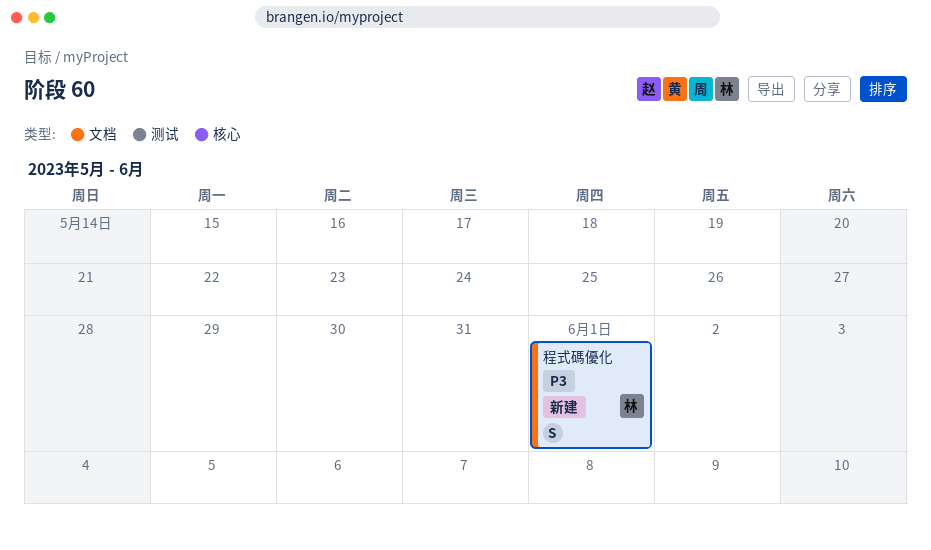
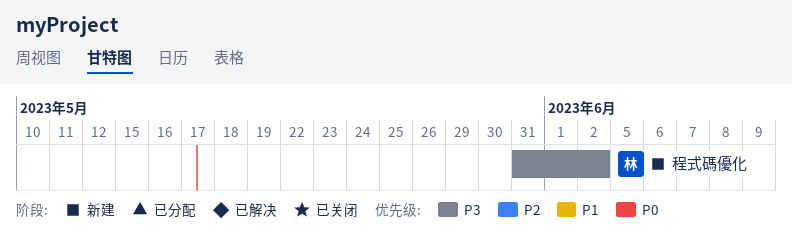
程式碼優化, due: Jun 1 -> Jun 2

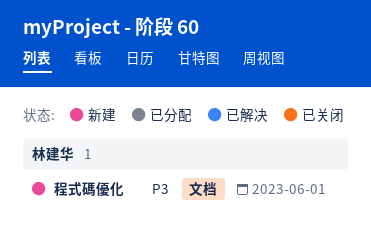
程式碼優化, due: Jun 2 -> Jun 1

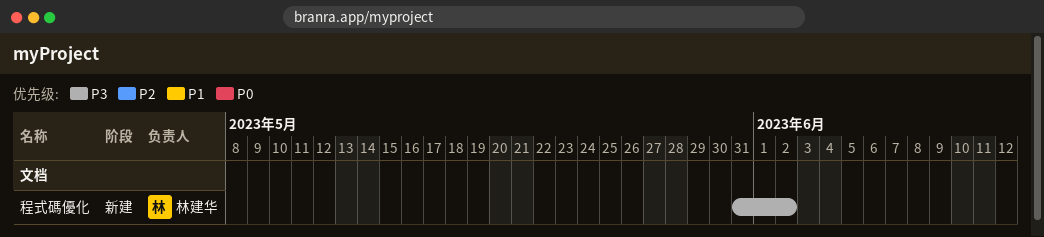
程式碼優化, due: Jun 1 -> Jun 2

